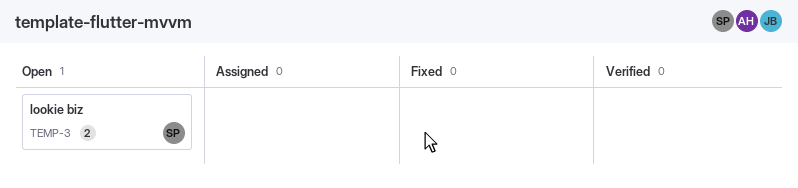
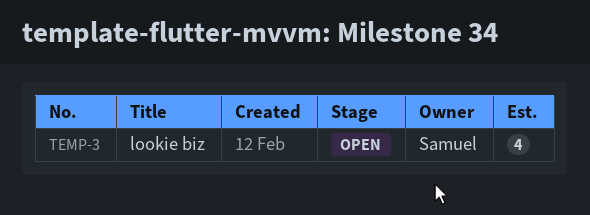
TEMP-3, estimate: 2 -> 4

